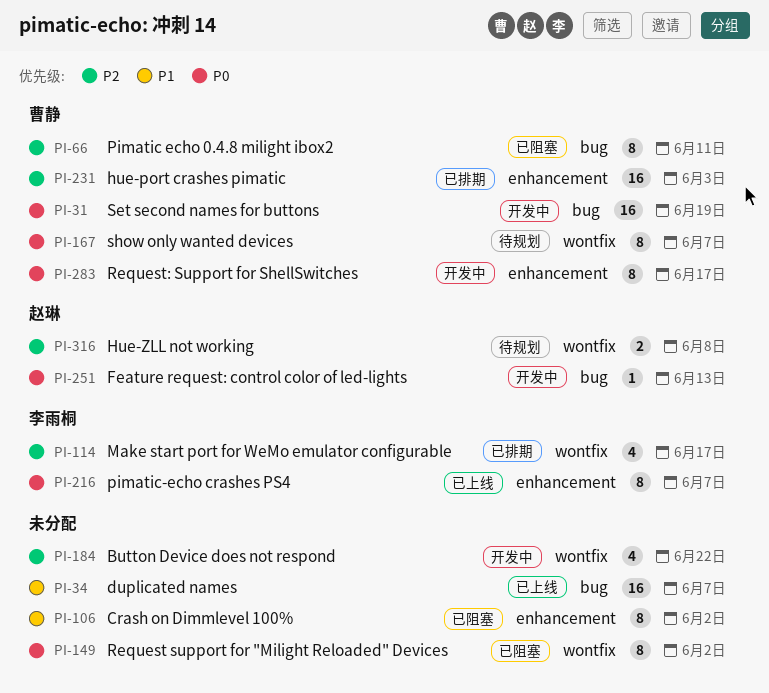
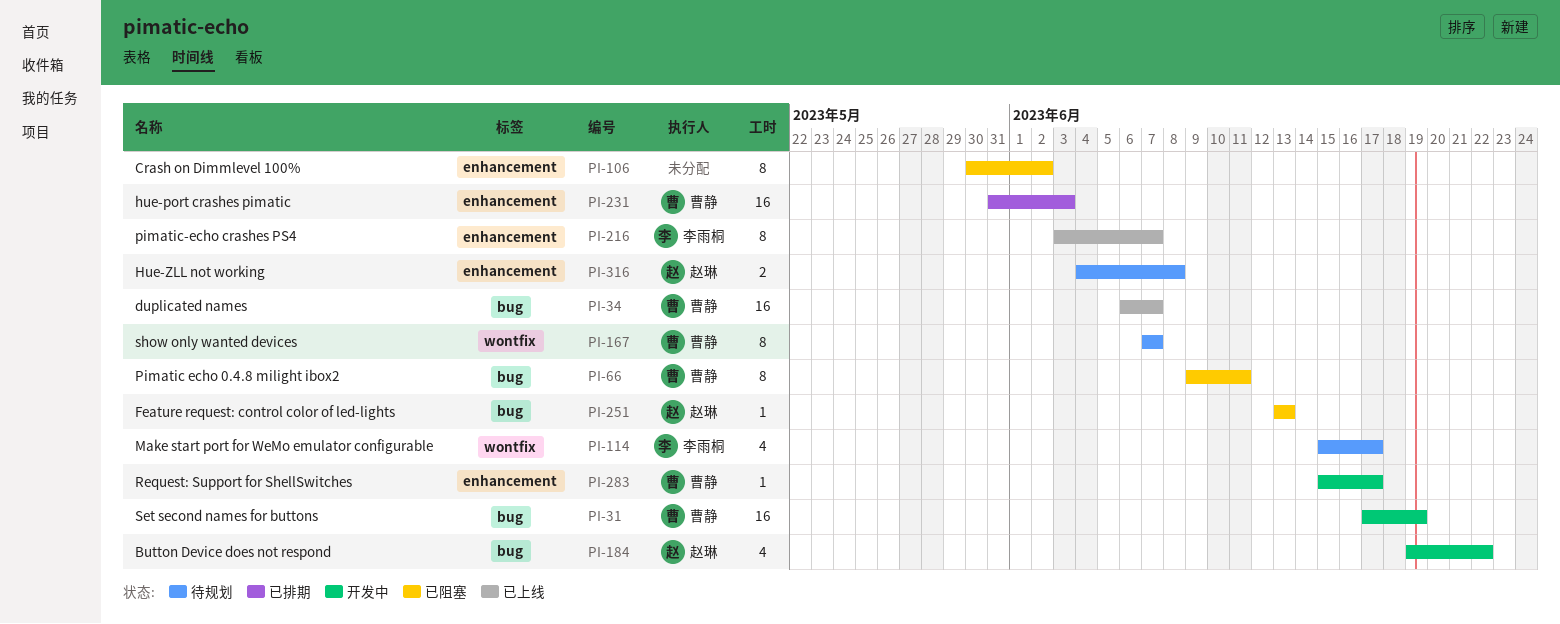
PI-34, owner: none -> 曹静
PI-114, status: 已排期 -> 待规划
PI-149: present -> none
PI-184, owner: none -> 赵琳
PI-184, label: wontfix -> bug
PI-251, status: 开发中 -> 已阻塞
PI-283, estimate: 8 -> 1
PI-316, label: wontfix -> enhancement

